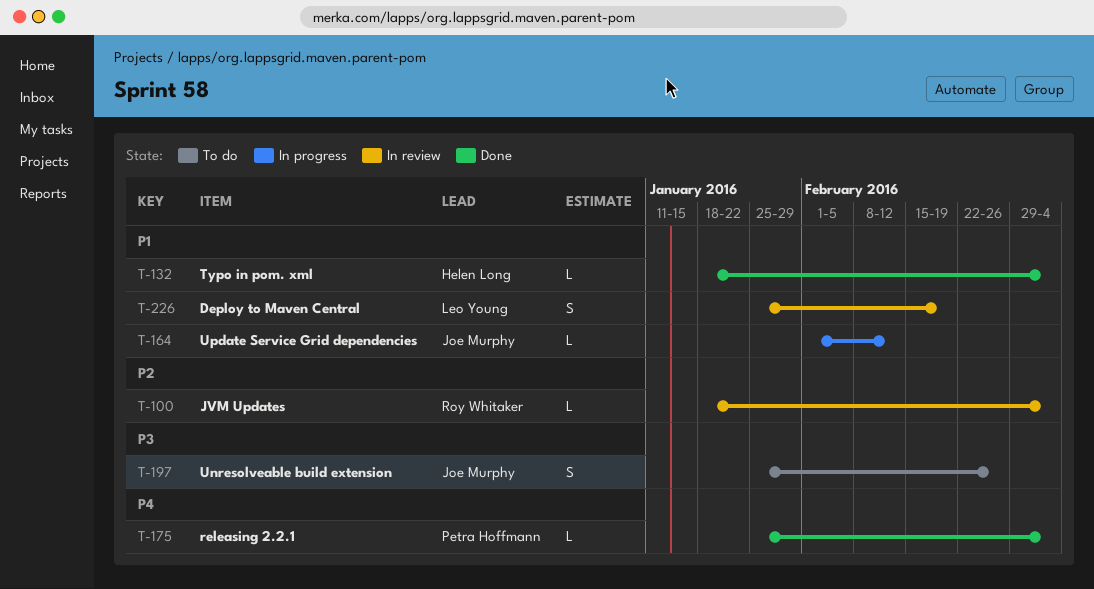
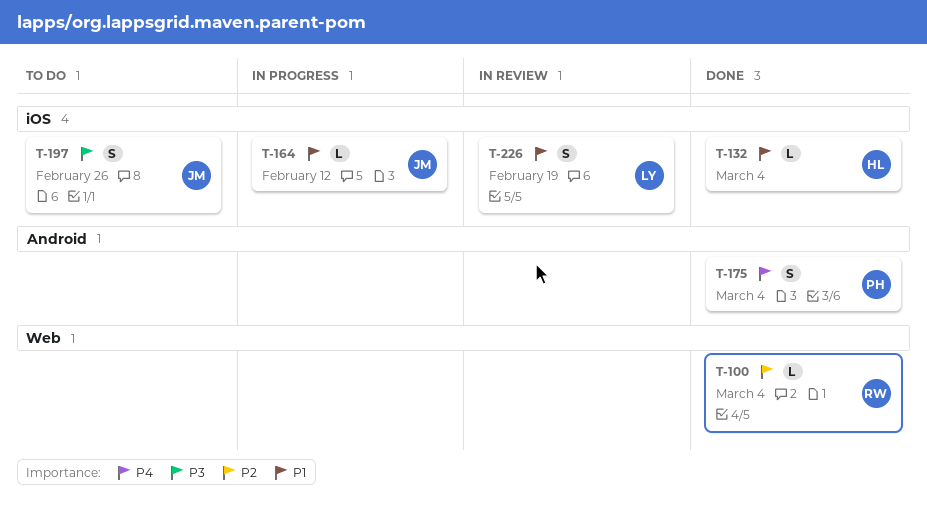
T-100, status: In review -> Done
T-175, estimate: L -> S

